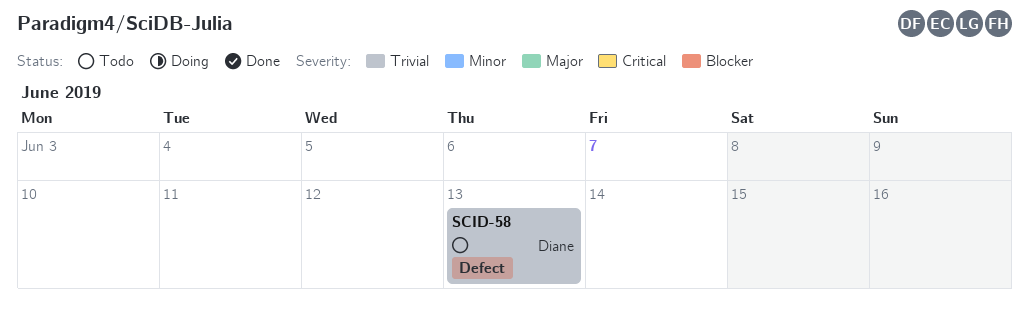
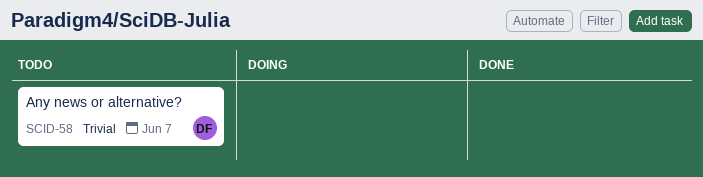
SCID-58, due: Jun 13 -> Jun 7

